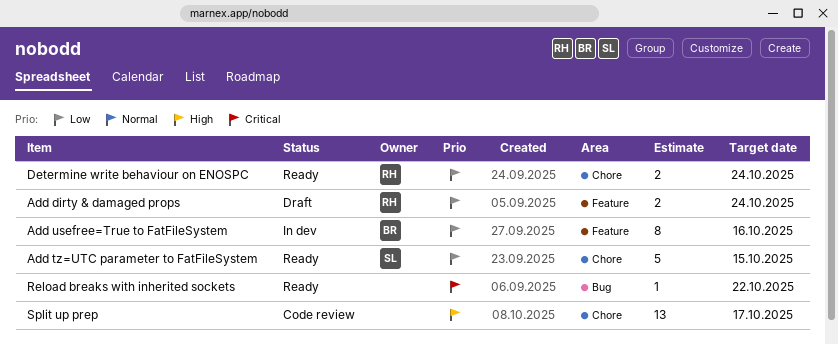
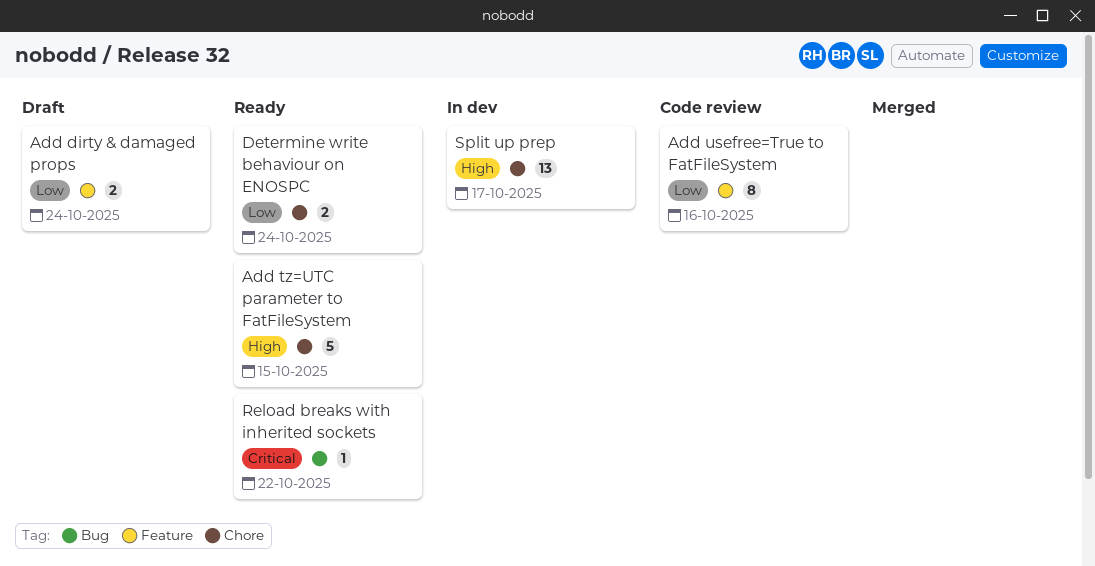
Add tz=UTC parameter to FatFileSystem, priority: Low -> High
Add usefree=True to FatFileSystem, status: In dev -> Code review
Split up prep, status: Code review -> In dev

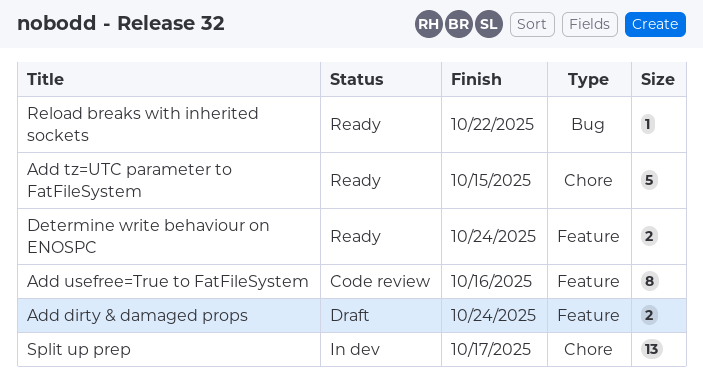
Determine write behaviour on ENOSPC, label: Chore -> Feature

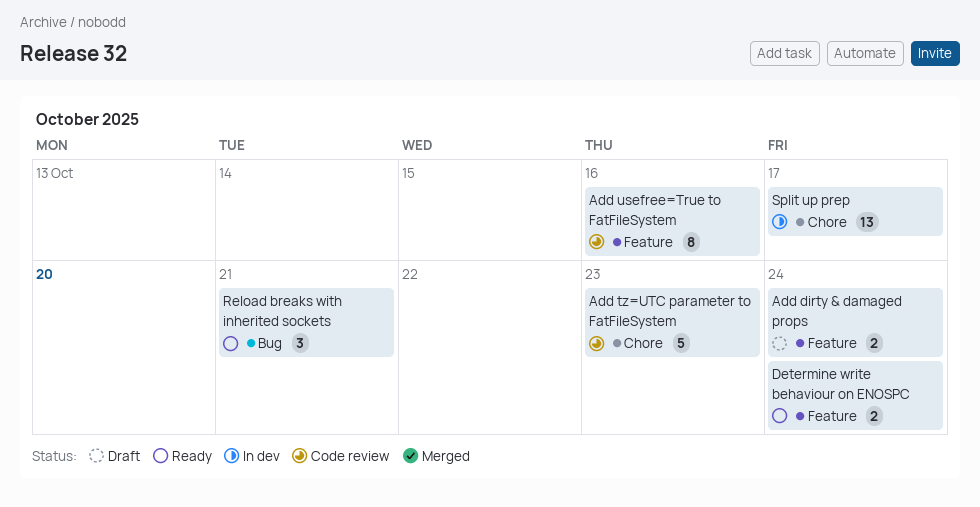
Add tz=UTC parameter to FatFileSystem, status: Ready -> Code review
Add tz=UTC parameter to FatFileSystem, due: Oct 15 -> Oct 23
Reload breaks with inherited sockets, estimate: 1 -> 3
Reload breaks with inherited sockets, due: Oct 22 -> Oct 21

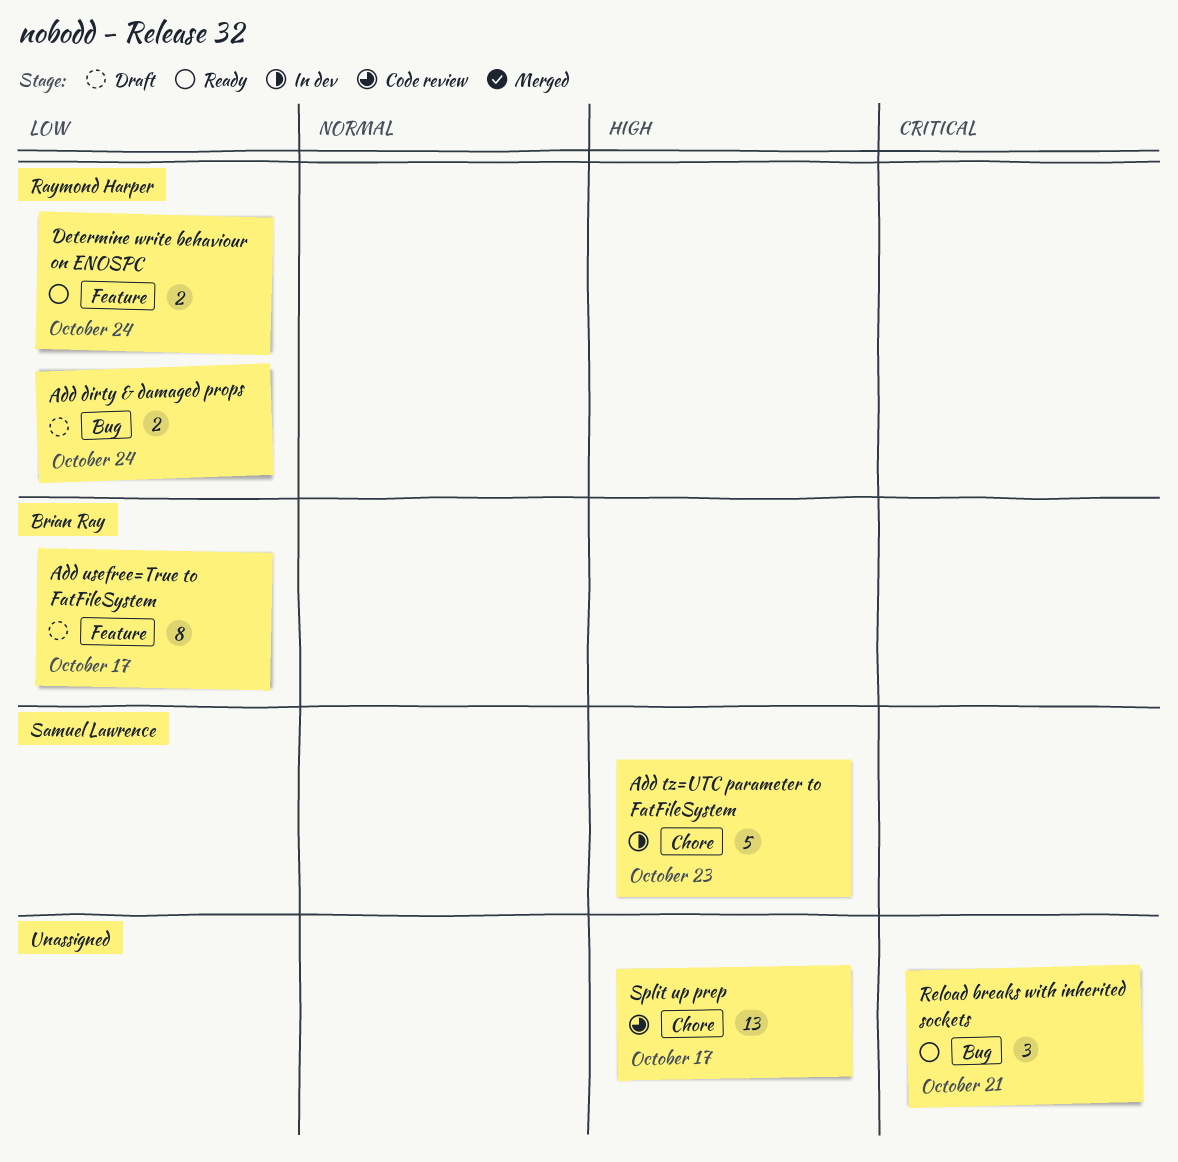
Add dirty & damaged props, label: Feature -> Bug
Add tz=UTC parameter to FatFileSystem, status: Code review -> In dev
Add usefree=True to FatFileSystem, status: Code review -> Draft
Add usefree=True to FatFileSystem, due: Oct 16 -> Oct 17
Split up prep, status: In dev -> Code review

